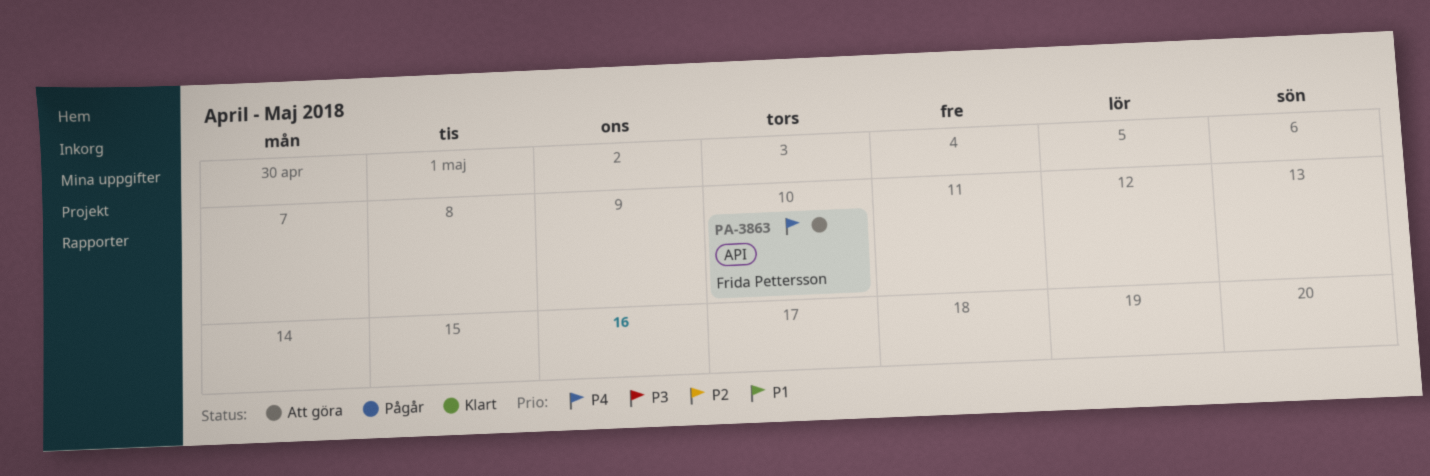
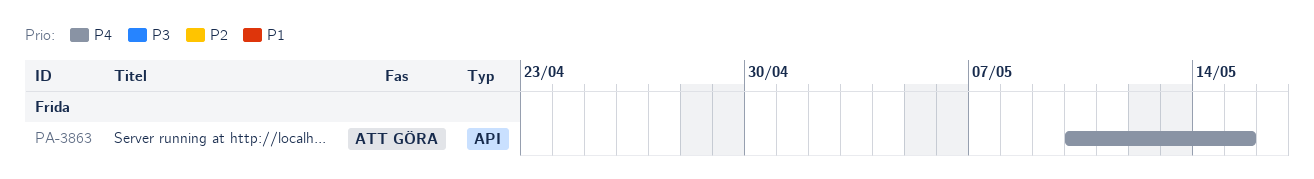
PA-3863, due: May 10 -> May 15

